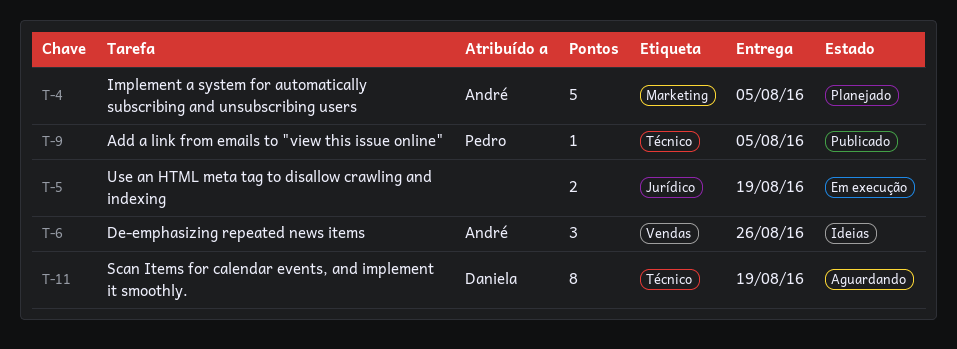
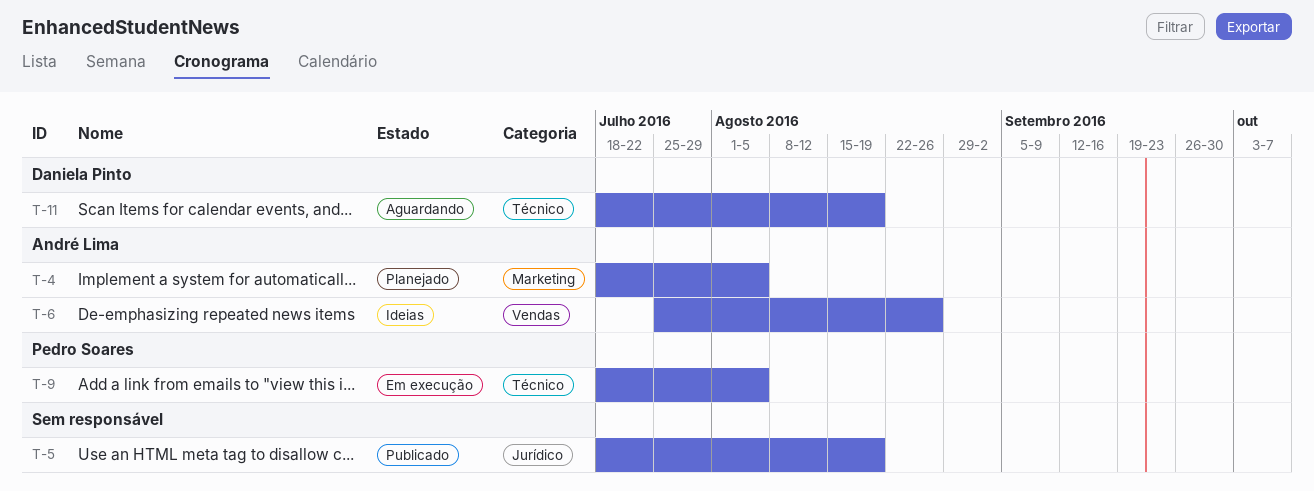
T-5, status: Em execução -> Publicado
T-9, status: Publicado -> Em execução

